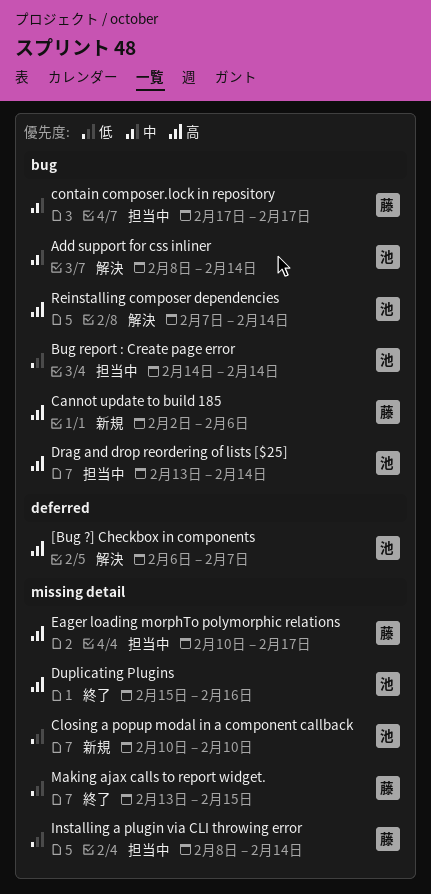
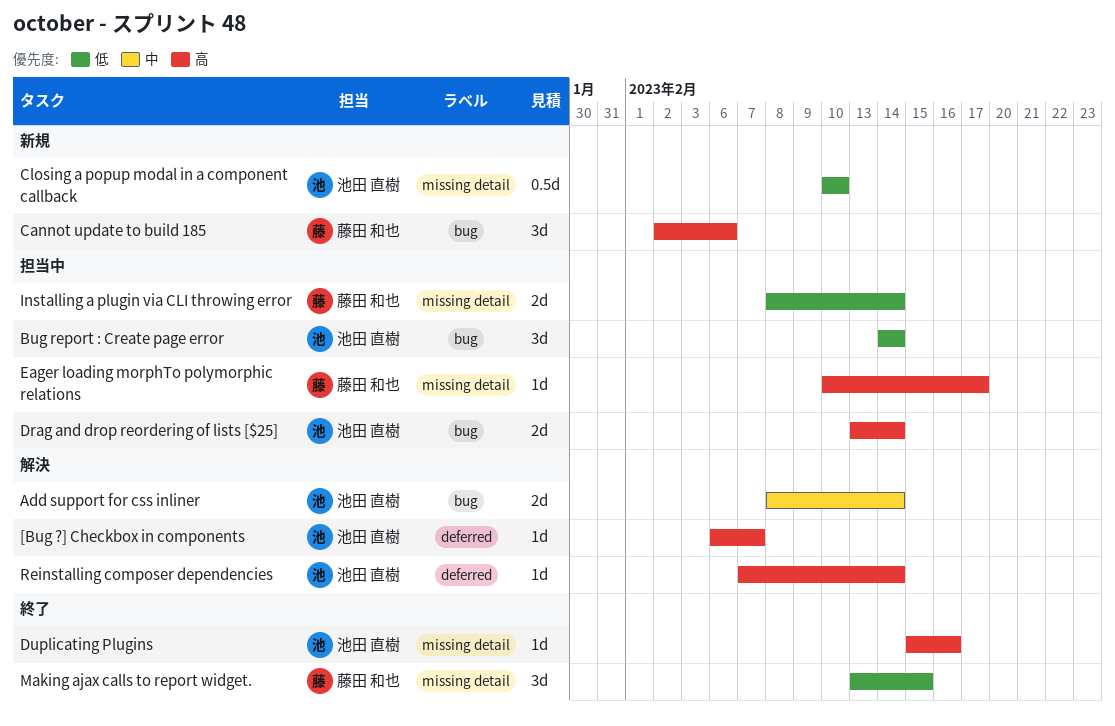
contain composer.lock in repository: present -> none
Reinstalling composer dependencies, label: bug -> deferred

